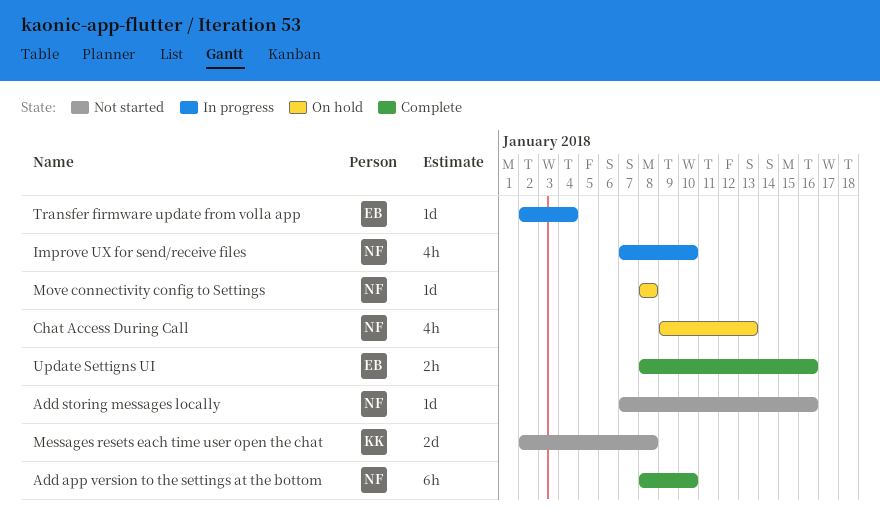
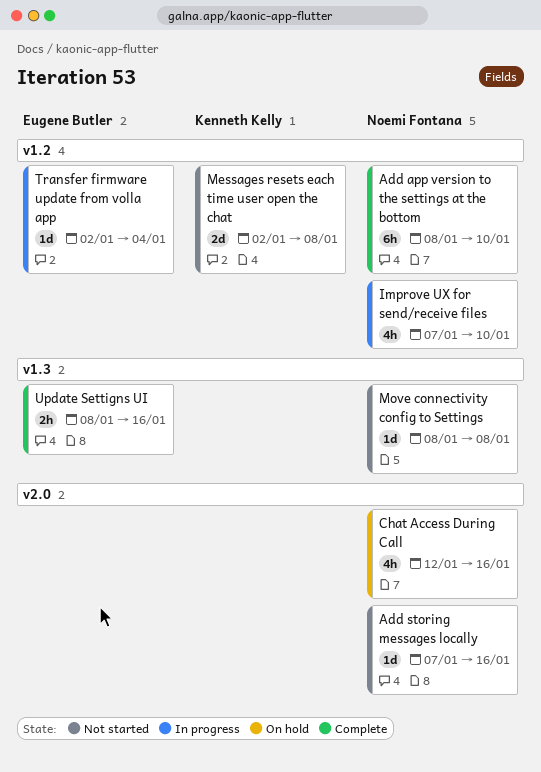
Chat Access During Call, start: Jan 9 -> Jan 12
Chat Access During Call, due: Jan 13 -> Jan 16
Move connectivity config to Settings, status: On hold -> Not started

